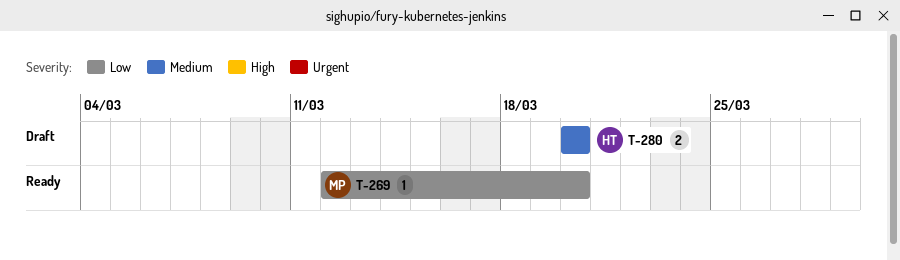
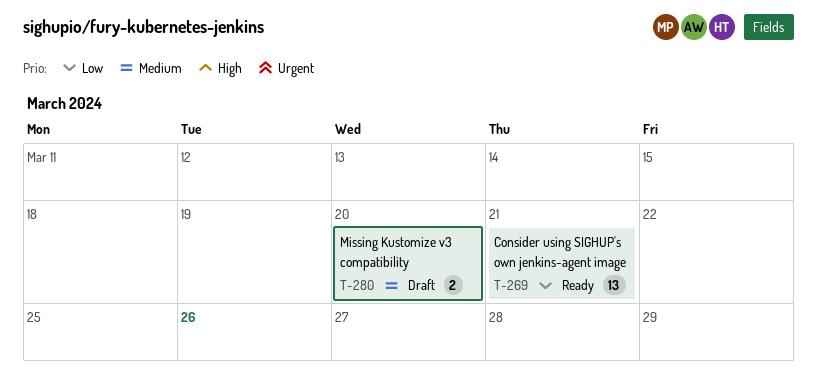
T-269, estimate: 1 -> 13
T-269, due: Mar 20 -> Mar 21

